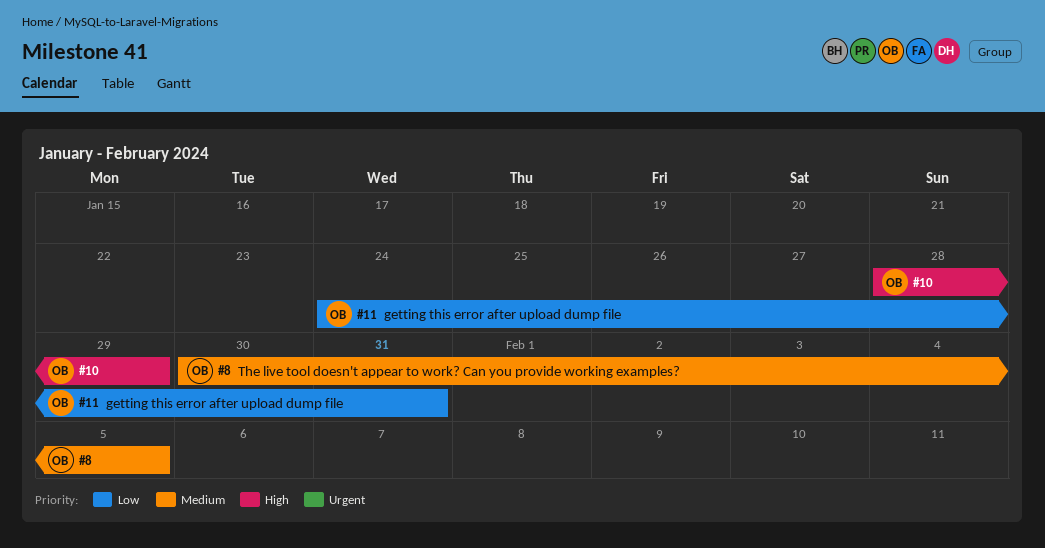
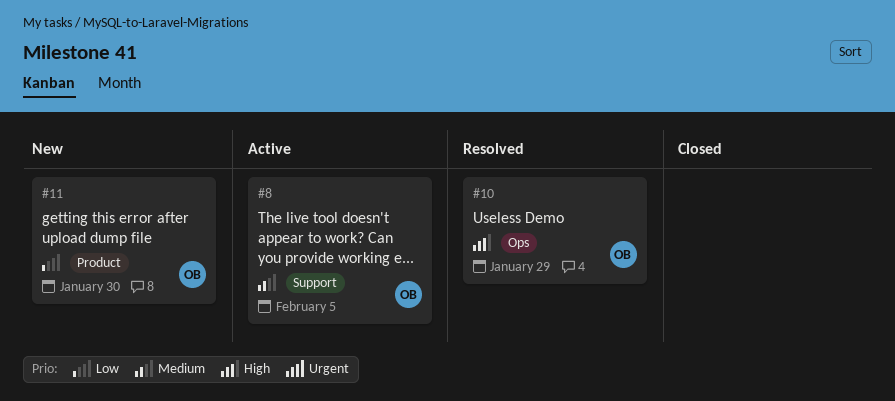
#11, due: Jan 31 -> Jan 30

